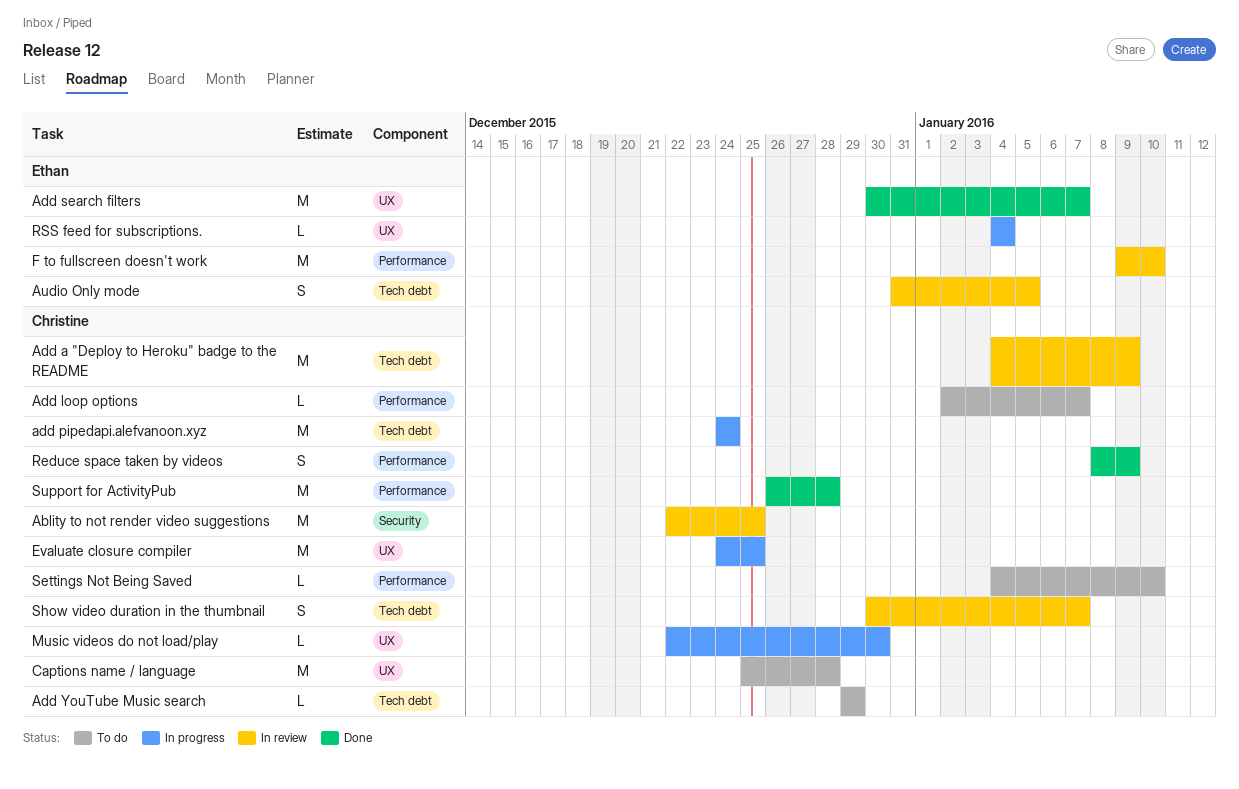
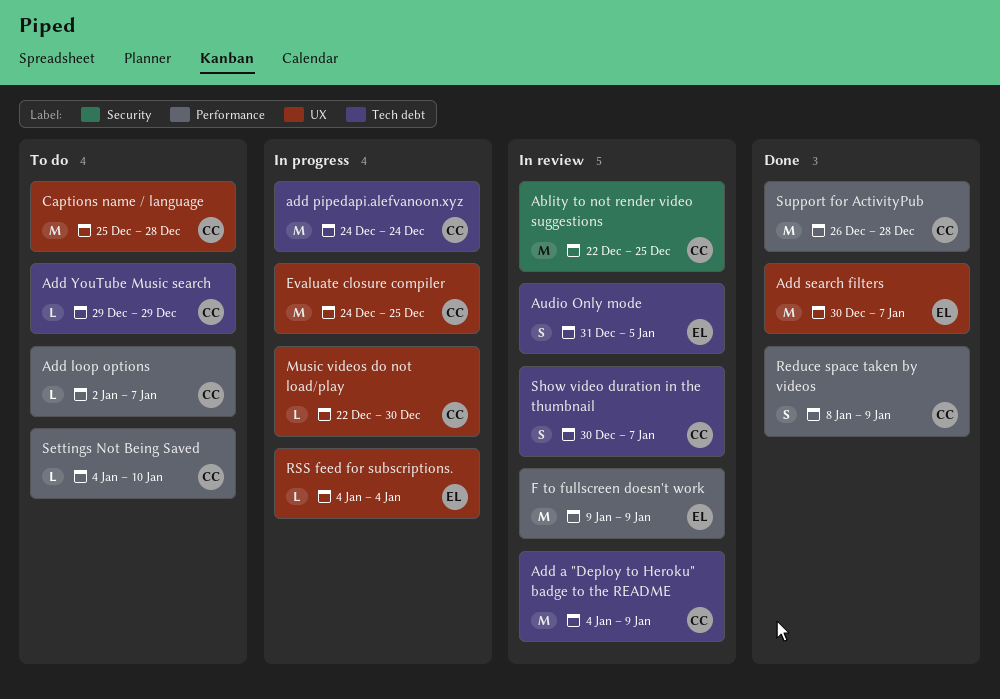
F to fullscreen doesn't work, due: Jan 10 -> Jan 9

